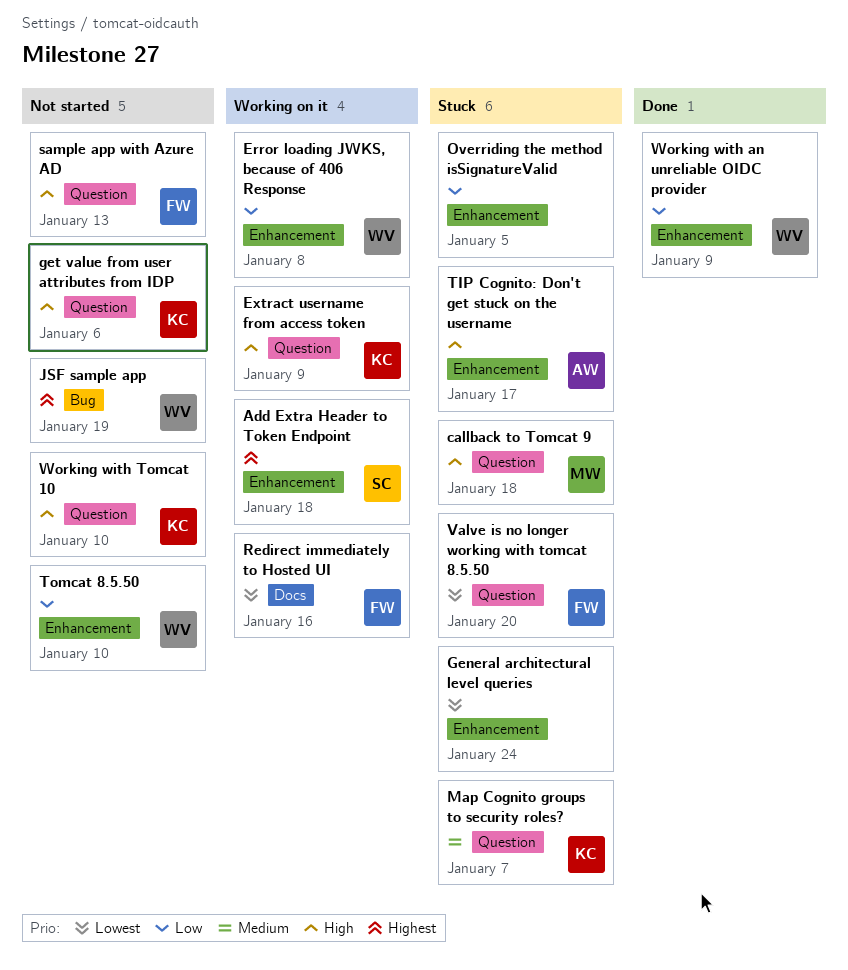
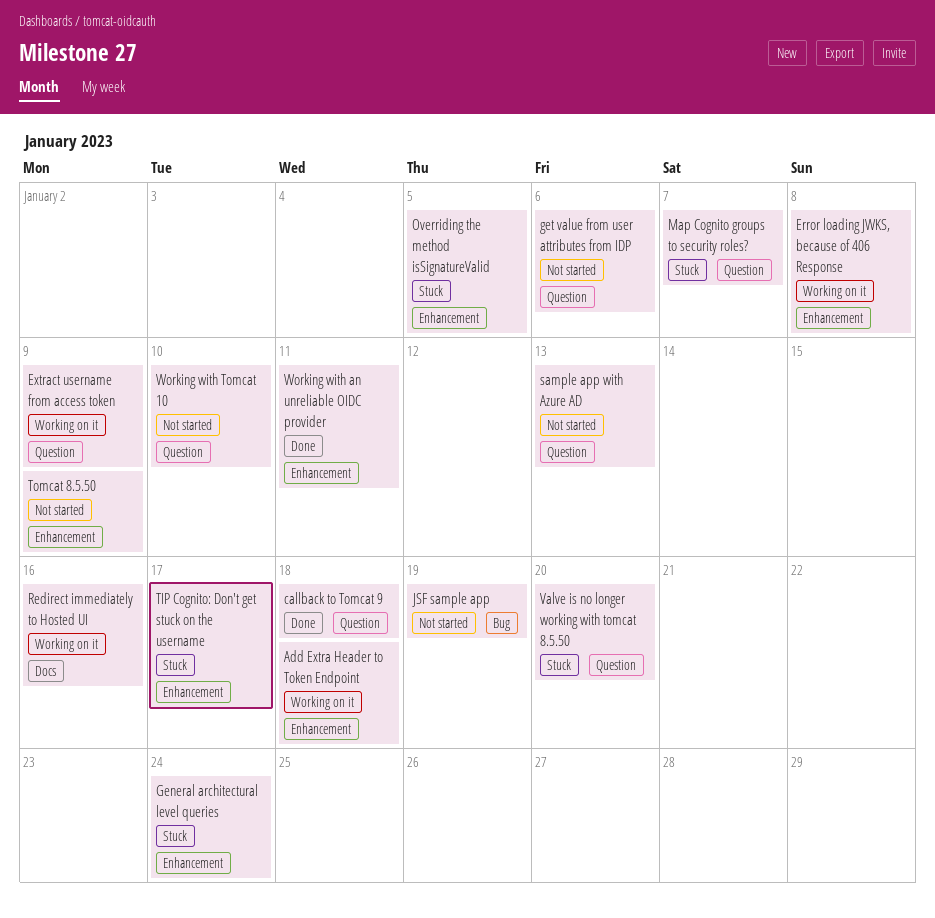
callback to Tomcat 9, status: Stuck -> Done
Tomcat 8.5.50, due: Jan 10 -> Jan 9
Working with an unreliable OIDC provider, due: Jan 9 -> Jan 11

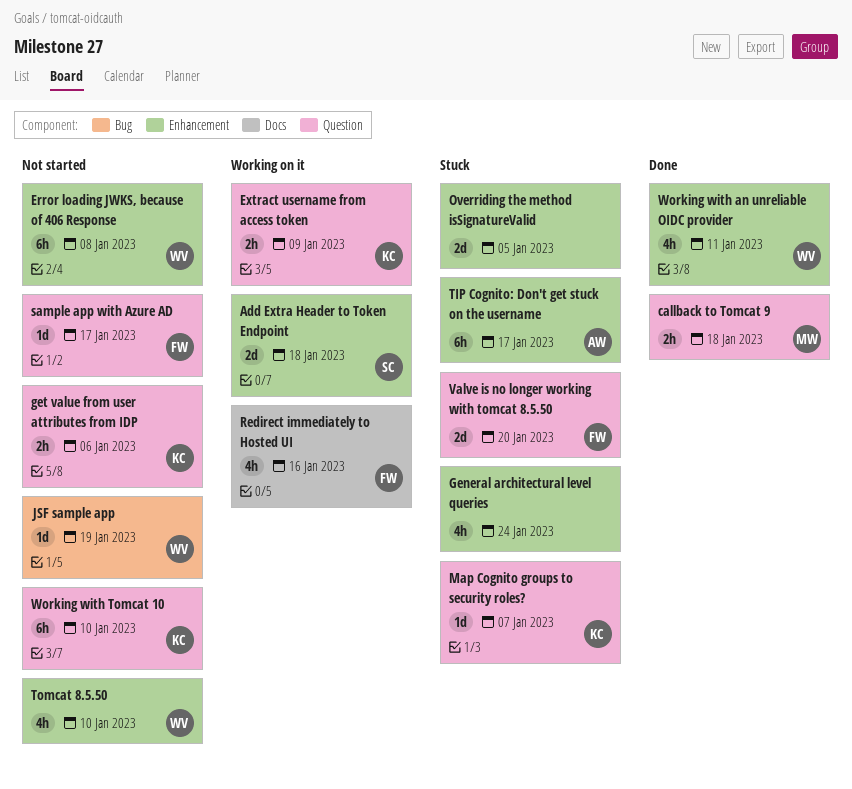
Error loading JWKS, because of 406 Response, status: Working on it -> Not started
sample app with Azure AD, due: Jan 13 -> Jan 17
Tomcat 8.5.50, due: Jan 9 -> Jan 10

